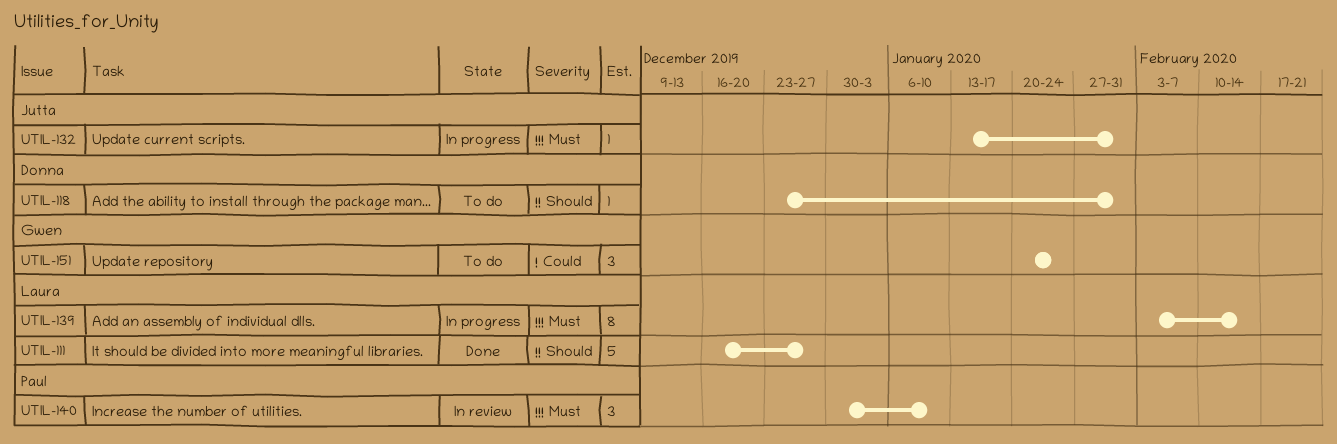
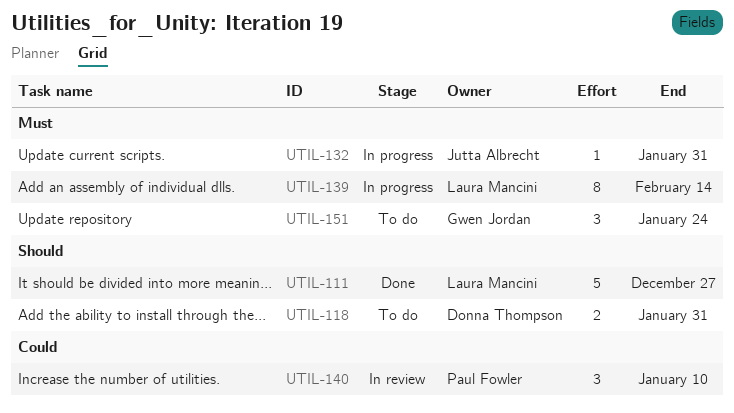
UTIL-118, estimate: 1 -> 2
UTIL-140, priority: Must -> Could
UTIL-151, priority: Could -> Must

